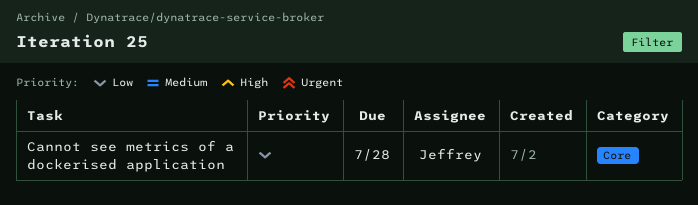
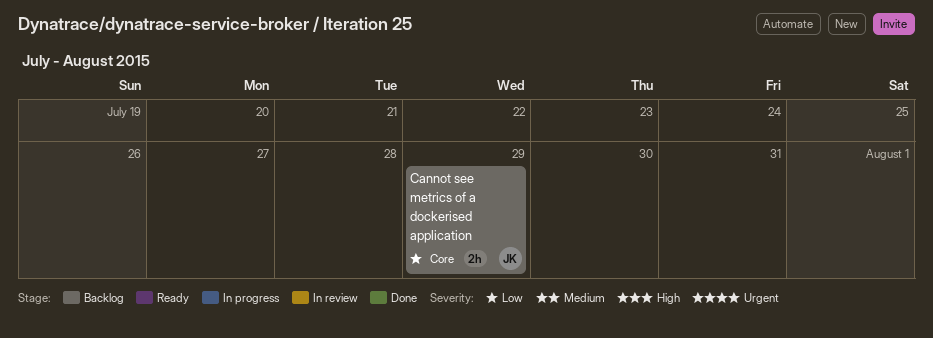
Cannot see metrics of a dockerised application, due: Jul 28 -> Jul 29

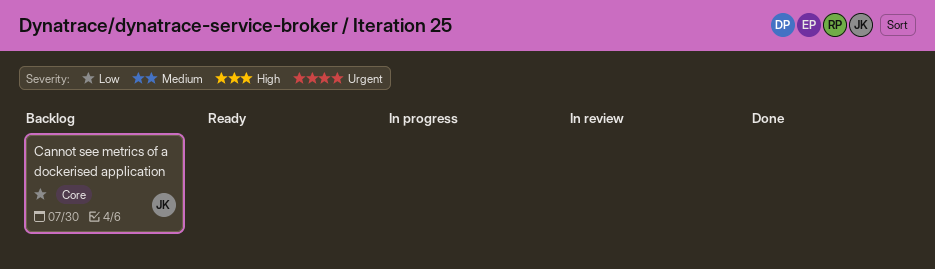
Cannot see metrics of a dockerised application, due: Jul 29 -> Jul 30

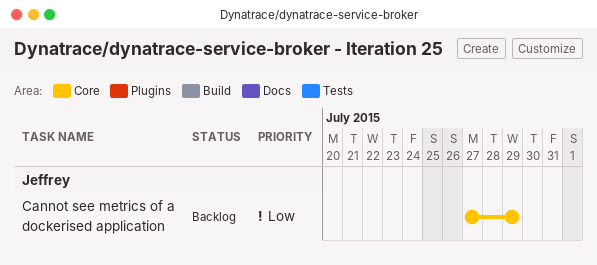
Cannot see metrics of a dockerised application, due: Jul 30 -> Jul 29

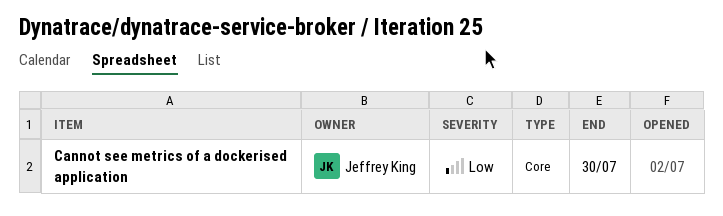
Cannot see metrics of a dockerised application, due: Jul 29 -> Jul 30

